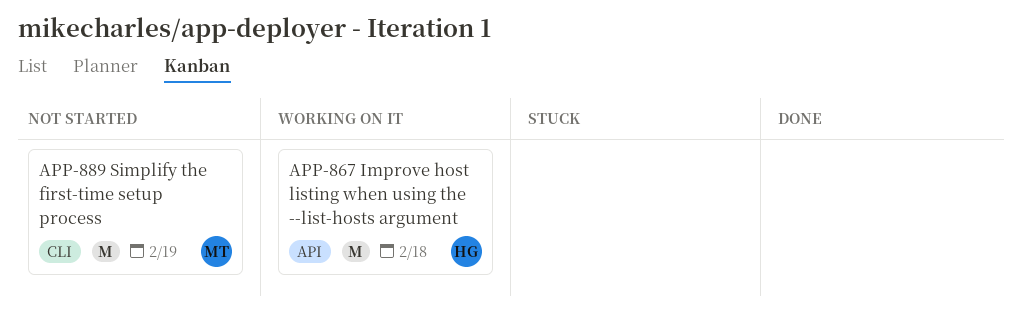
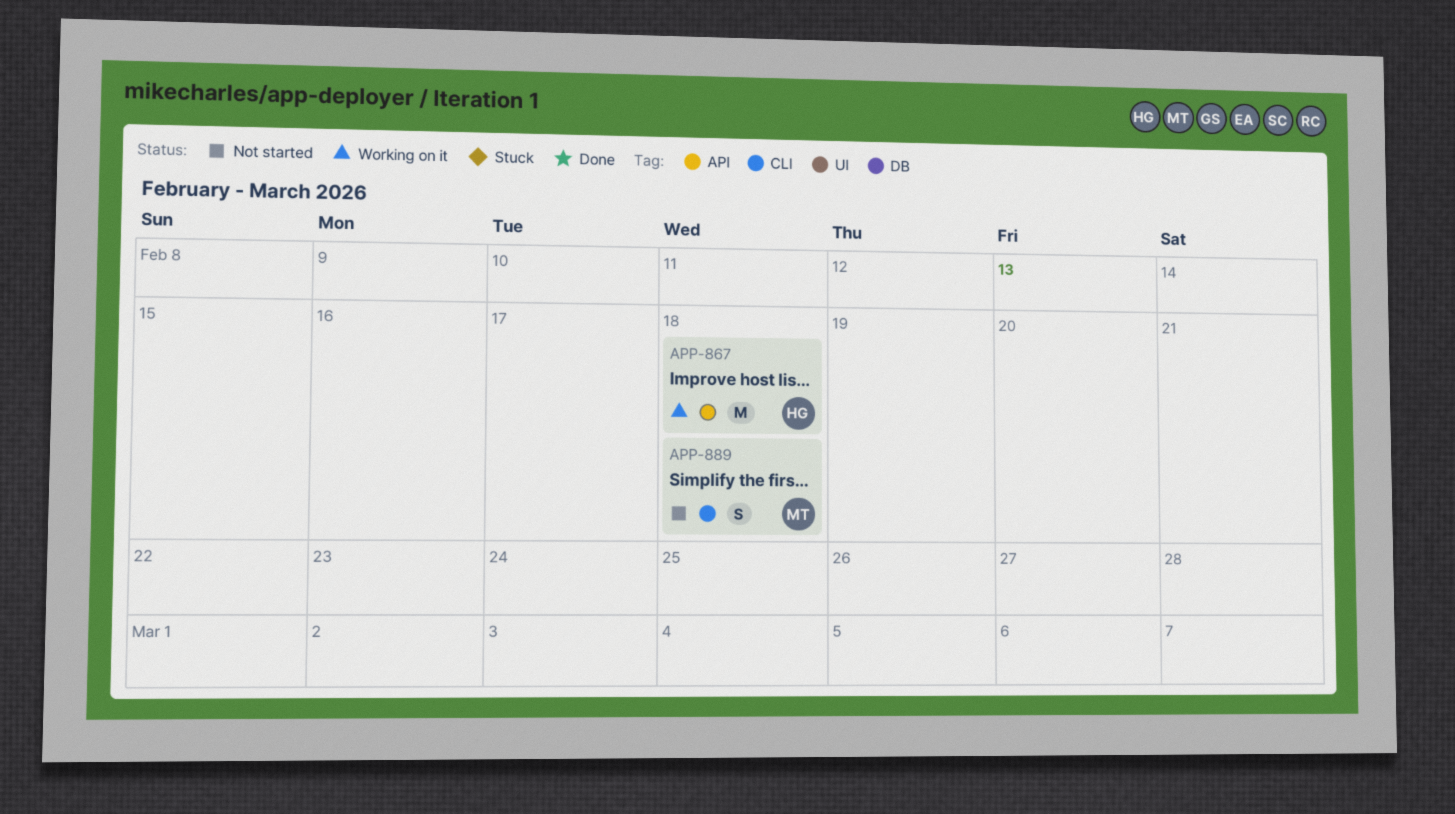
APP-889, estimate: M -> S
APP-889, due: Feb 19 -> Feb 18

